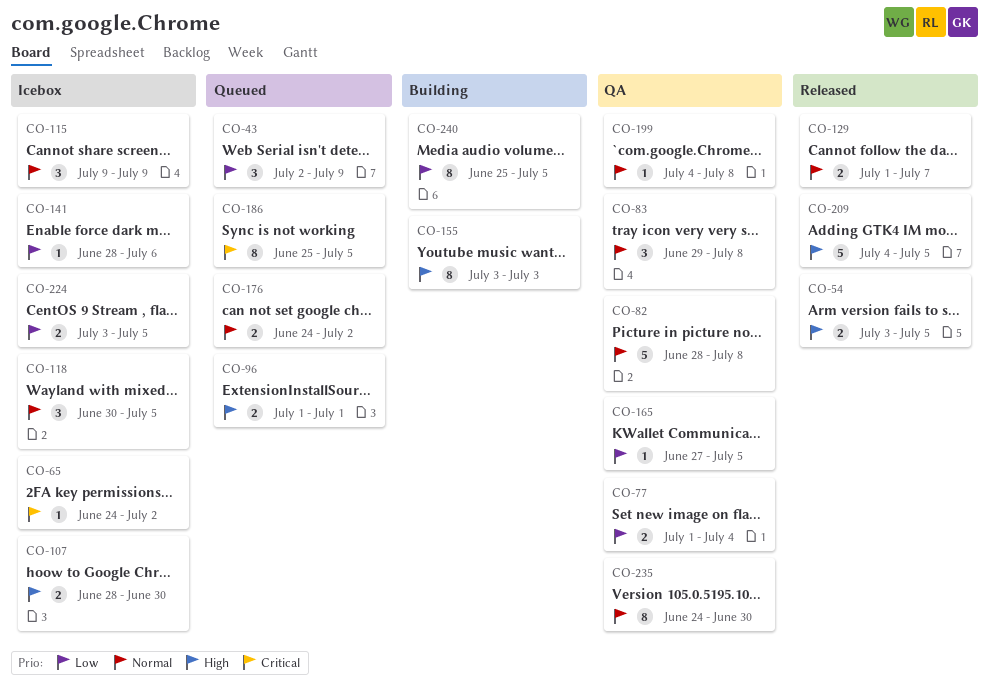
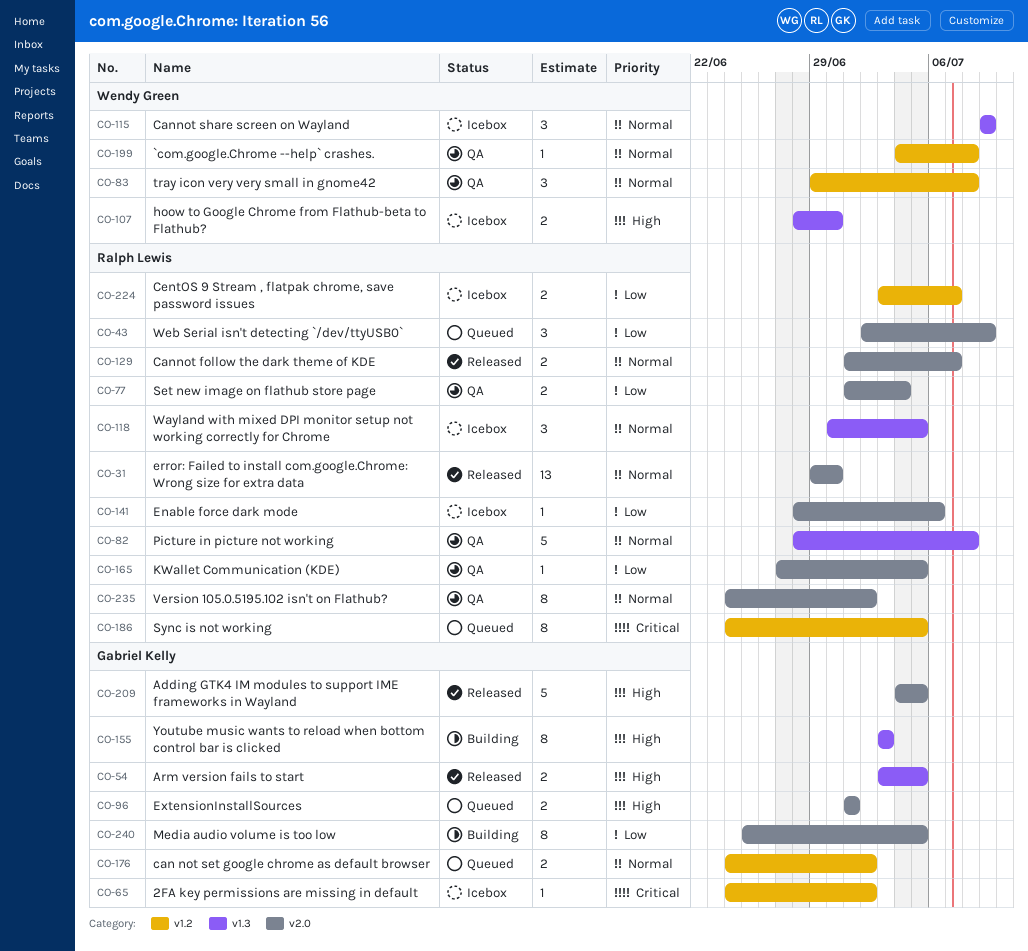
CO-31: none -> present
CO-186, start: Jun 25 -> Jun 24
CO-224, due: Jul 5 -> Jul 7
CO-235, due: Jun 30 -> Jul 2

